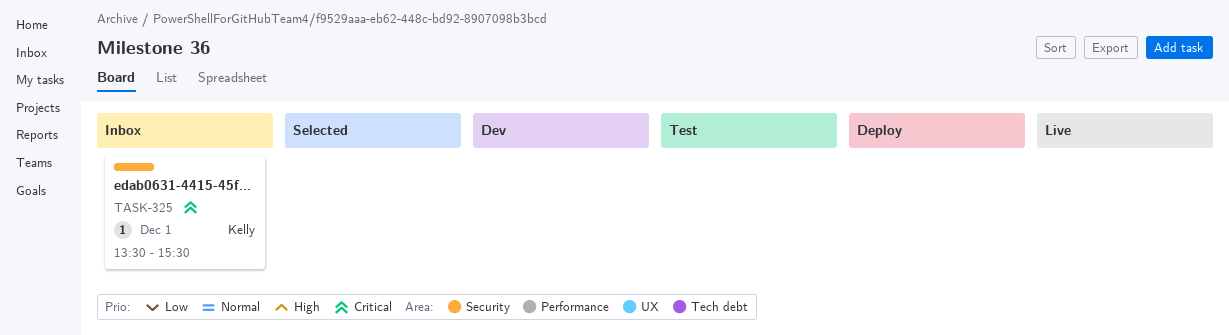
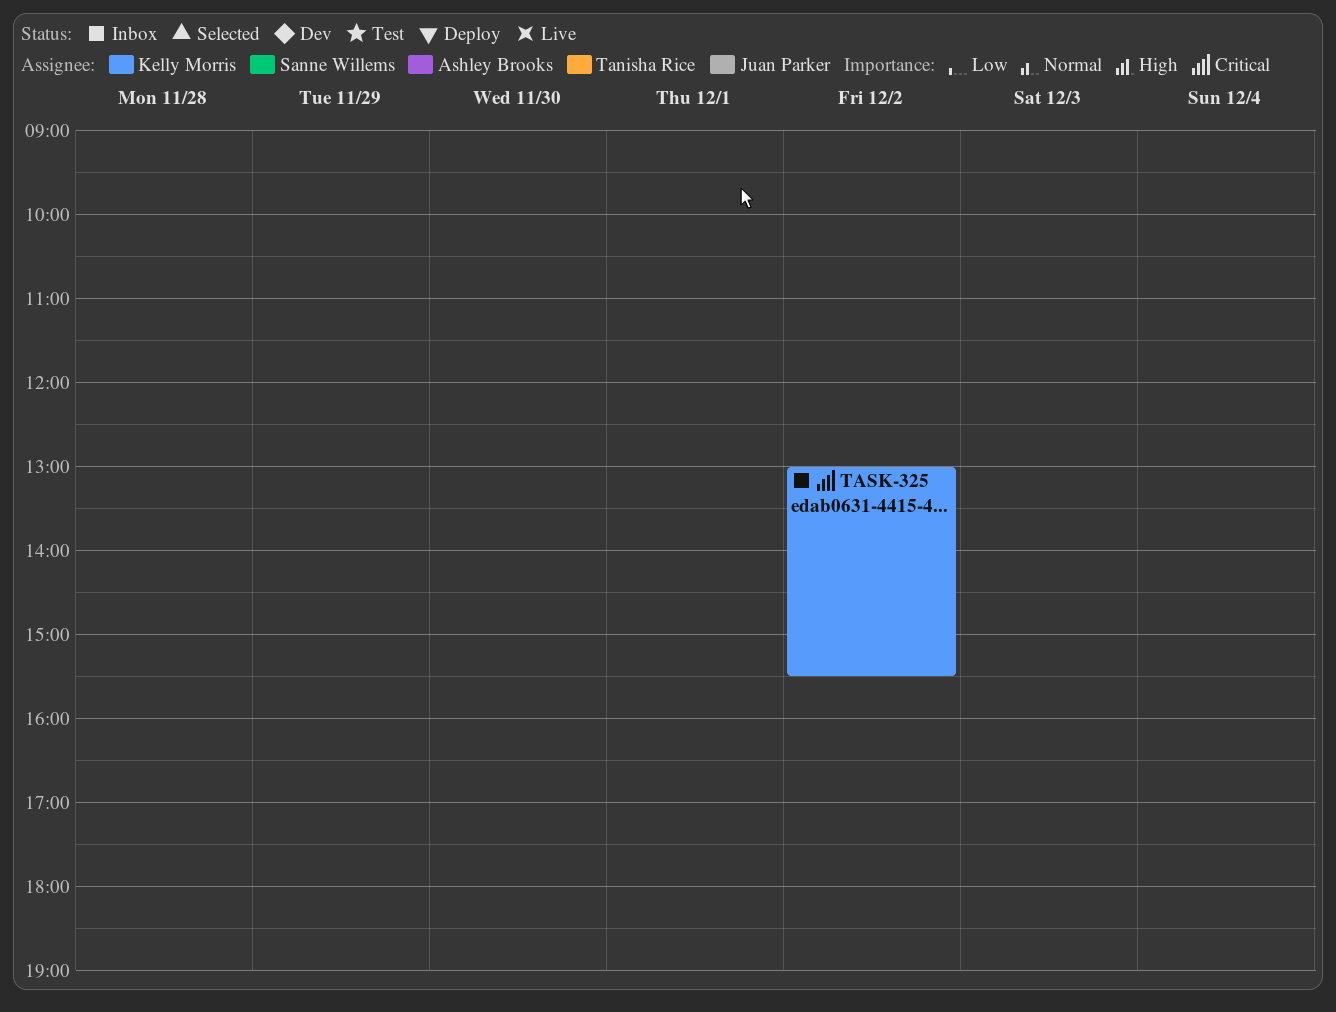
TASK-325, day: Dec 1 -> Dec 2
TASK-325, begins: 13:30 -> 13:00

